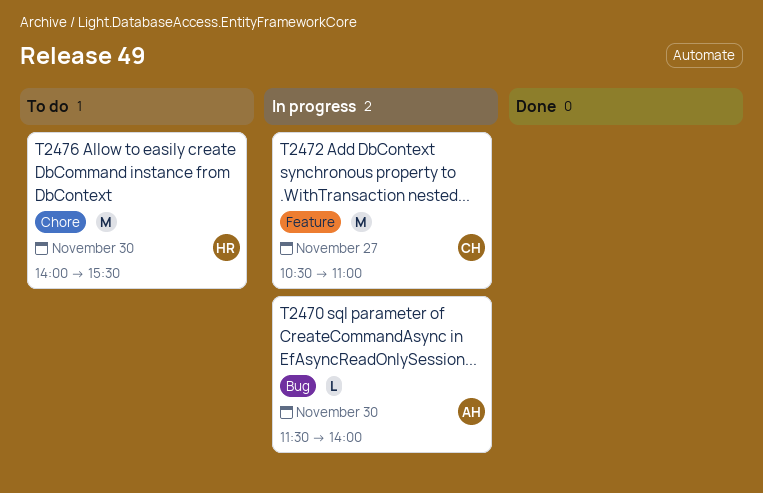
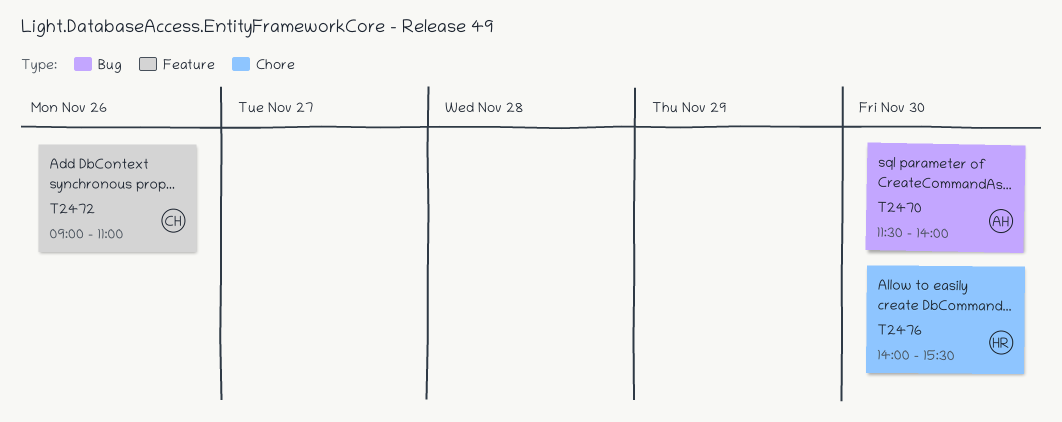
T2472, day: Nov 27 -> Nov 26
T2472, begins: 10:30 -> 09:00

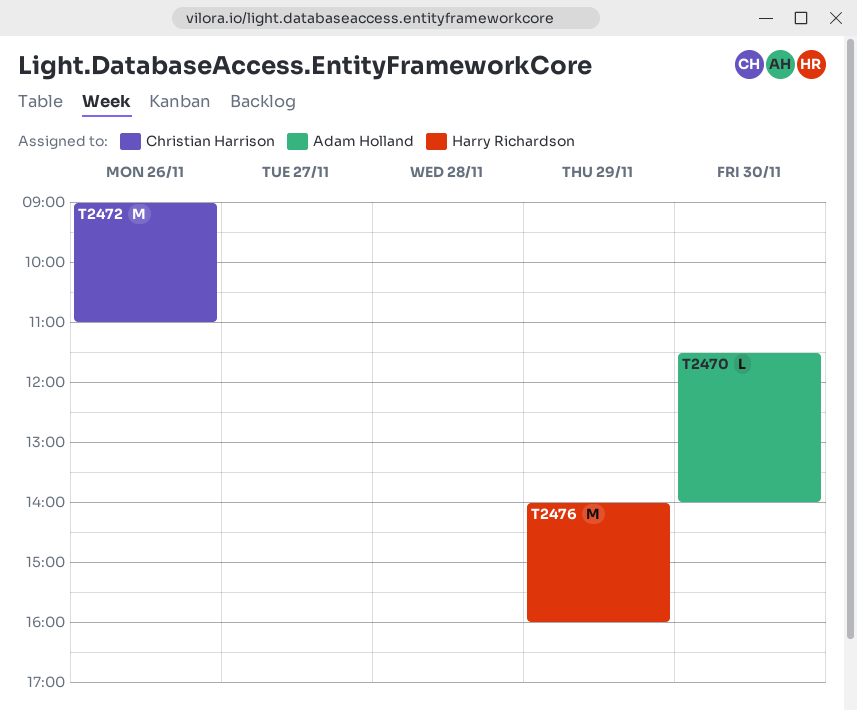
T2476, day: Nov 30 -> Nov 29
T2476, ends: 15:30 -> 16:00

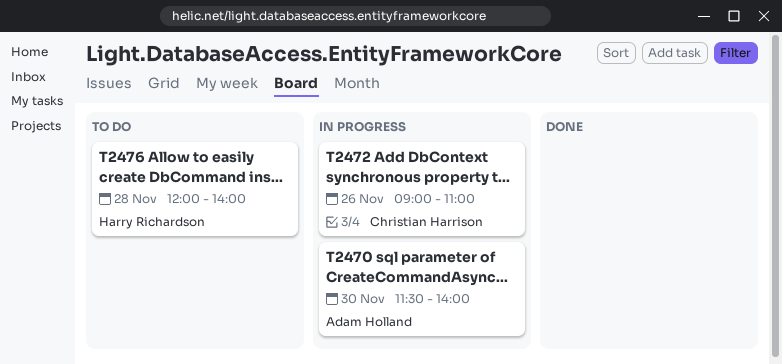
T2476, day: Nov 29 -> Nov 28
T2476, begins: 14:00 -> 12:00
T2476, ends: 16:00 -> 14:00

